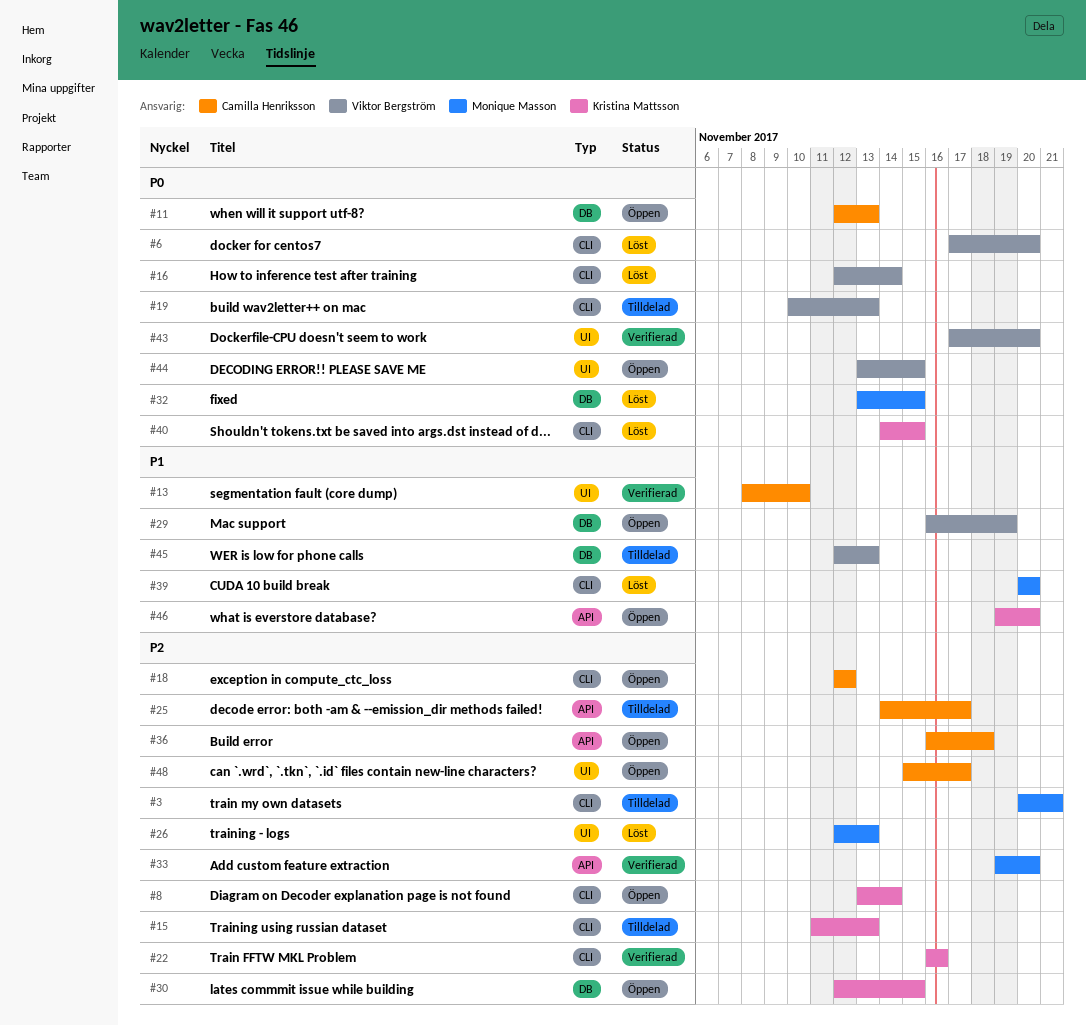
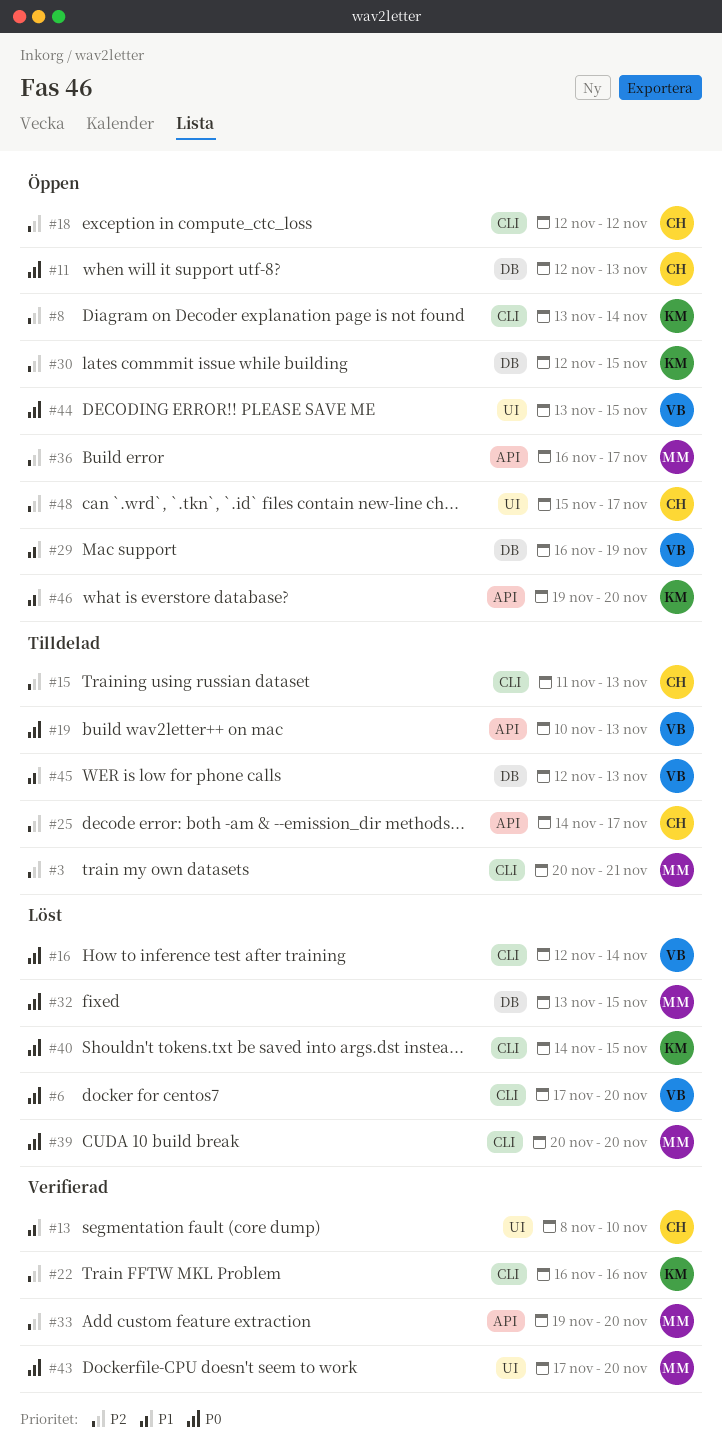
#15, owner: Kristina Mattsson -> Camilla Henriksson
#19, label: CLI -> API
#26: present -> none
#36, owner: Camilla Henriksson -> Monique Masson
#36, due: Nov 18 -> Nov 17
#39, priority: P1 -> P0
#43, owner: Viktor Bergström -> Monique Masson

